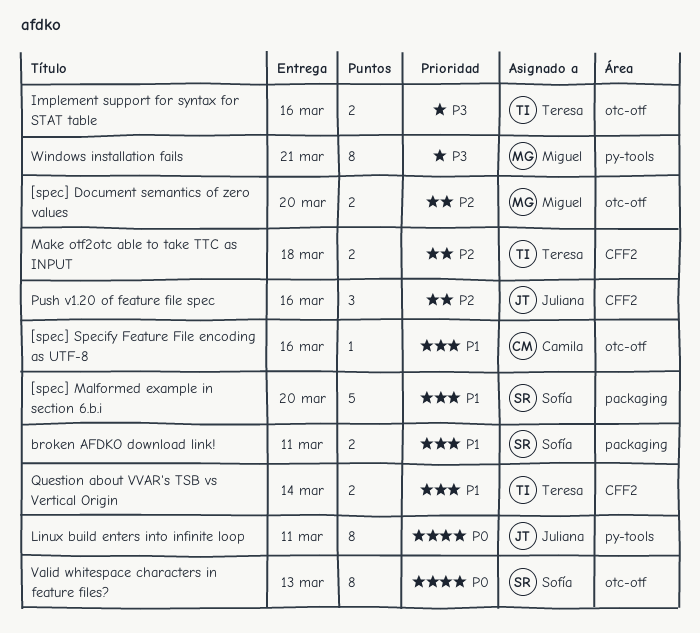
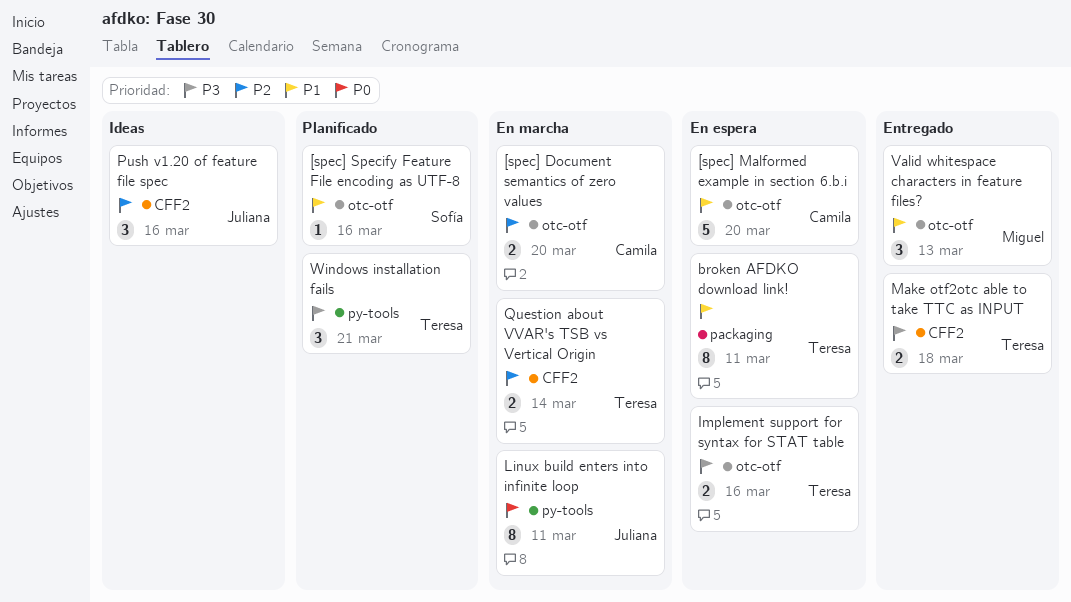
[spec] Document semantics of zero values, owner: Miguel -> Camila
[spec] Malformed example in section 6.b.i, owner: Sofía -> Camila
[spec] Malformed example in section 6.b.i, label: packaging -> otc-otf
[spec] Specify Feature File encoding as UTF-8, owner: Camila -> Sofía
broken AFDKO download link!, owner: Sofía -> Teresa
broken AFDKO download link!, estimate: 2 -> 8
Make otf2otc able to take TTC as INPUT, priority: P2 -> P3
Question about VVAR's TSB vs Vertical Origin, priority: P1 -> P2
Valid whitespace characters in feature files?, owner: Sofía -> Miguel
Valid whitespace characters in feature files?, priority: P0 -> P1
Valid whitespace characters in feature files?, estimate: 8 -> 3
Windows installation fails, owner: Miguel -> Teresa
Windows installation fails, estimate: 8 -> 3

